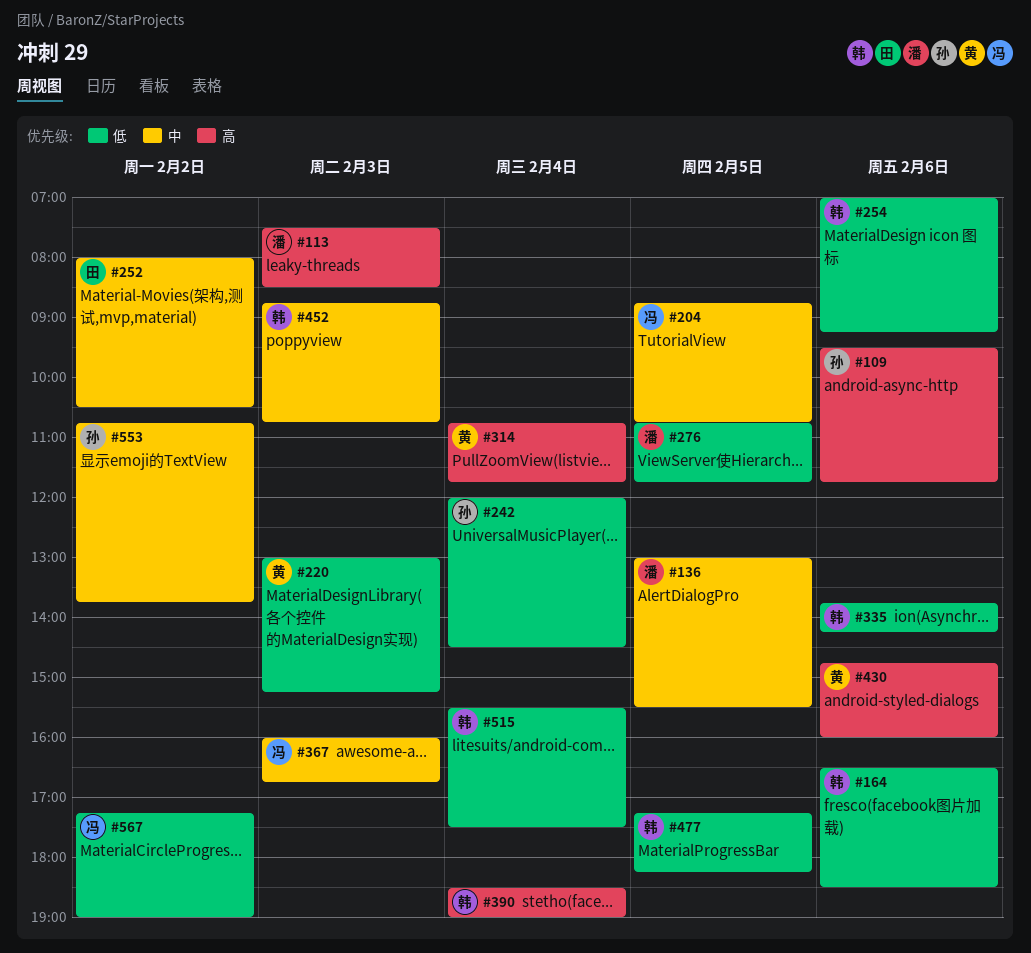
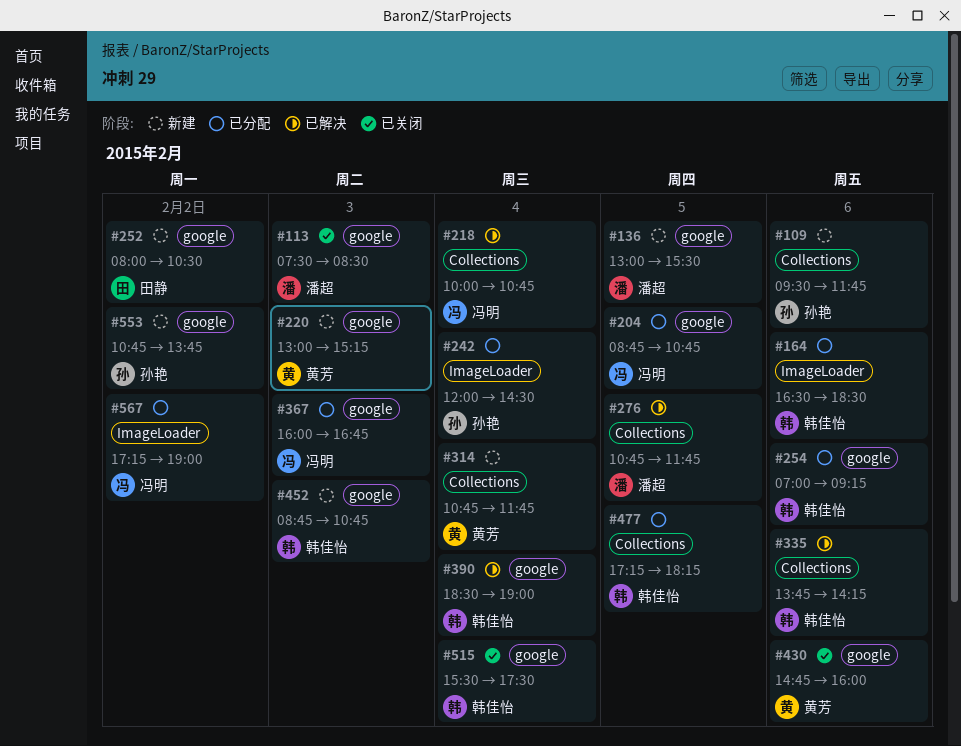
#218: none -> present

